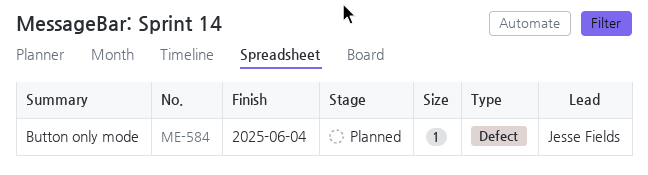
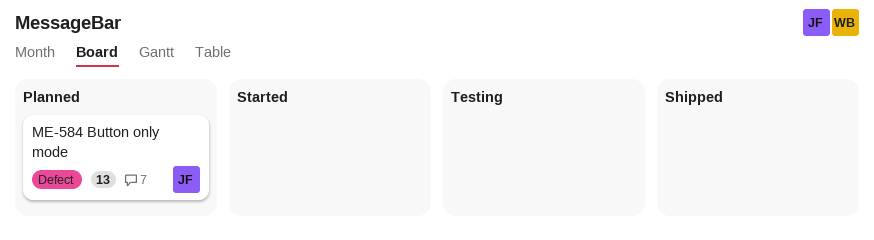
ME-584, estimate: 1 -> 13

